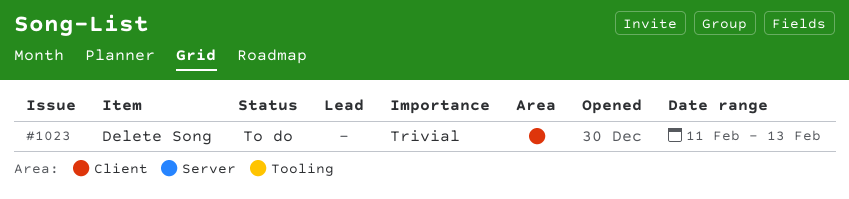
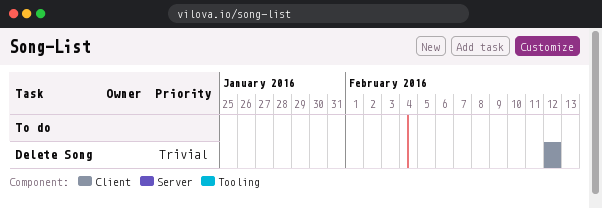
Delete Song, start: Feb 11 -> Feb 12
Delete Song, due: Feb 13 -> Feb 12

